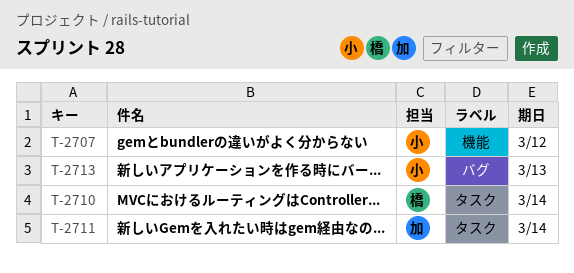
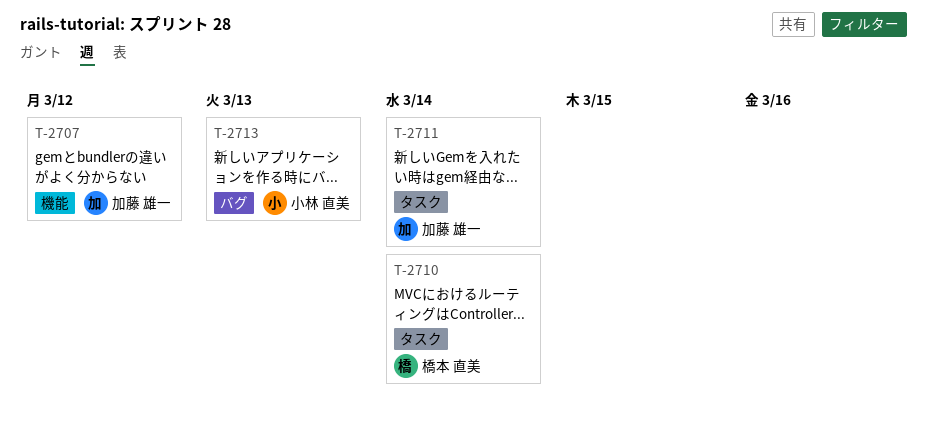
T-2707, owner: 小林 直美 -> 加藤 雄一

